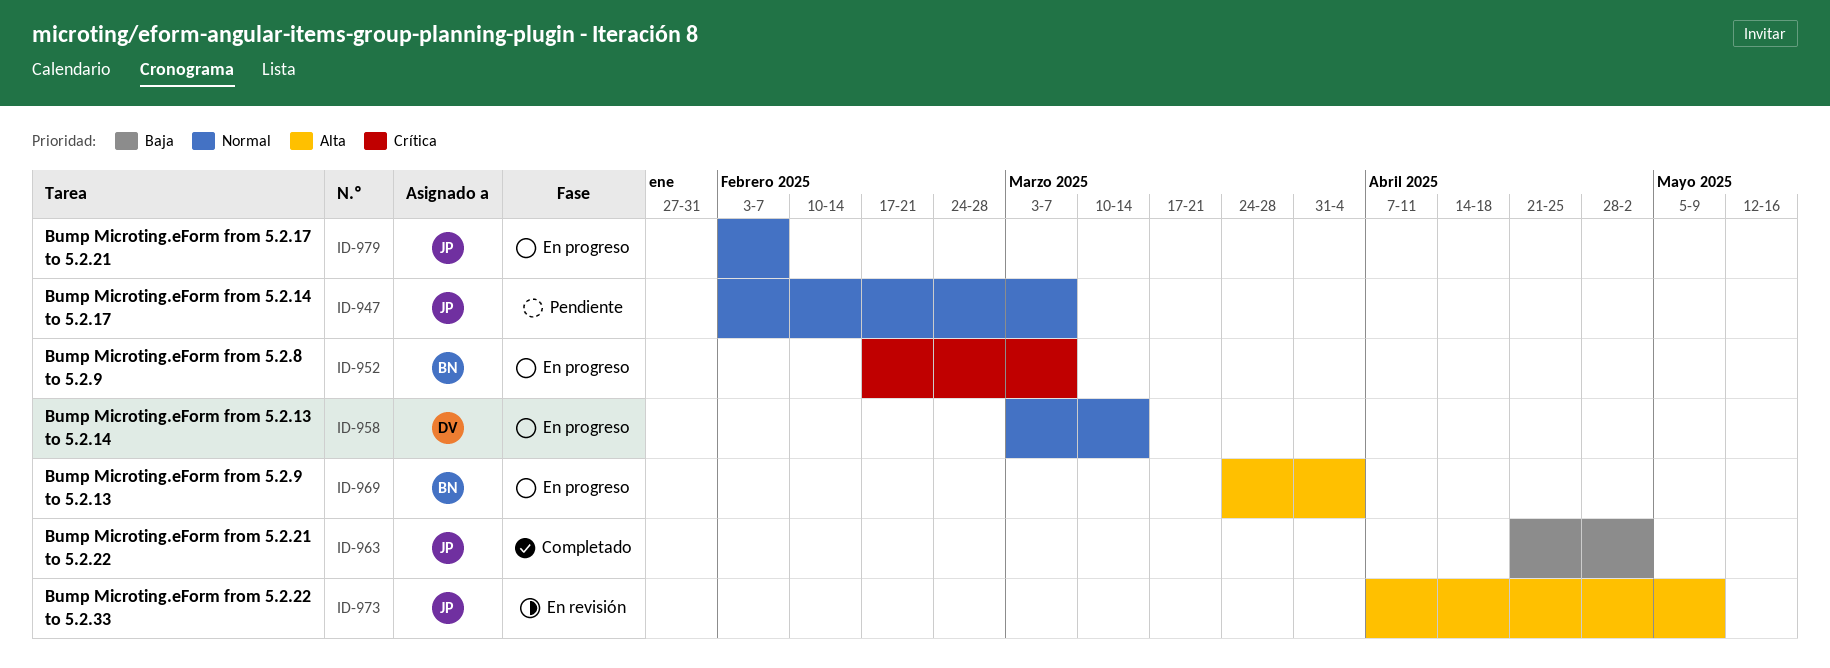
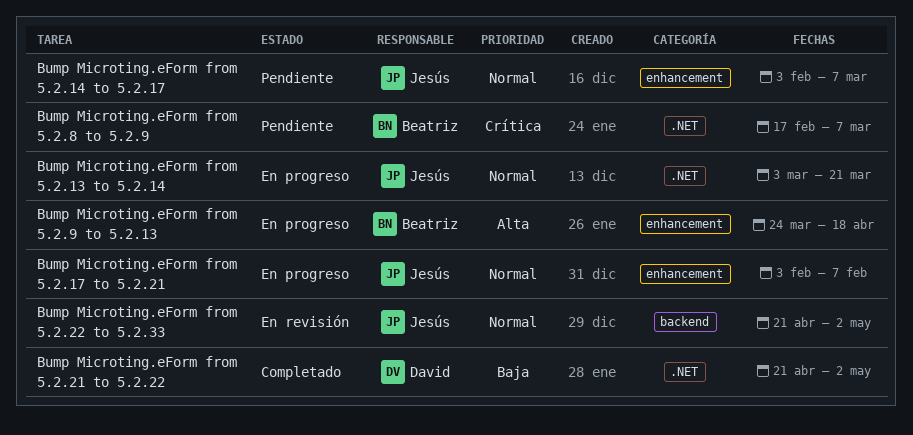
Bump Microting.eForm from 5.2.13 to 5.2.14, owner: David -> Jesús
Bump Microting.eForm from 5.2.13 to 5.2.14, due: Mar 14 -> Mar 21
Bump Microting.eForm from 5.2.21 to 5.2.22, owner: Jesús -> David
Bump Microting.eForm from 5.2.22 to 5.2.33, priority: Alta -> Normal
Bump Microting.eForm from 5.2.22 to 5.2.33, start: Apr 7 -> Apr 21
Bump Microting.eForm from 5.2.22 to 5.2.33, due: May 9 -> May 2
Bump Microting.eForm from 5.2.8 to 5.2.9, status: En progreso -> Pendiente
Bump Microting.eForm from 5.2.9 to 5.2.13, due: Apr 4 -> Apr 18

